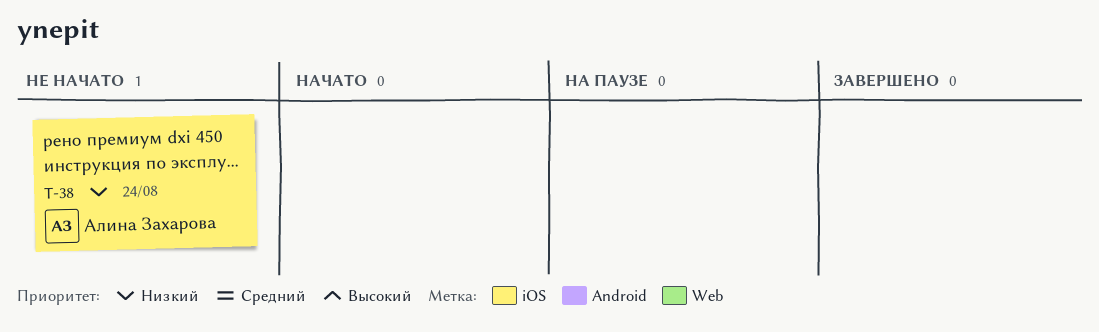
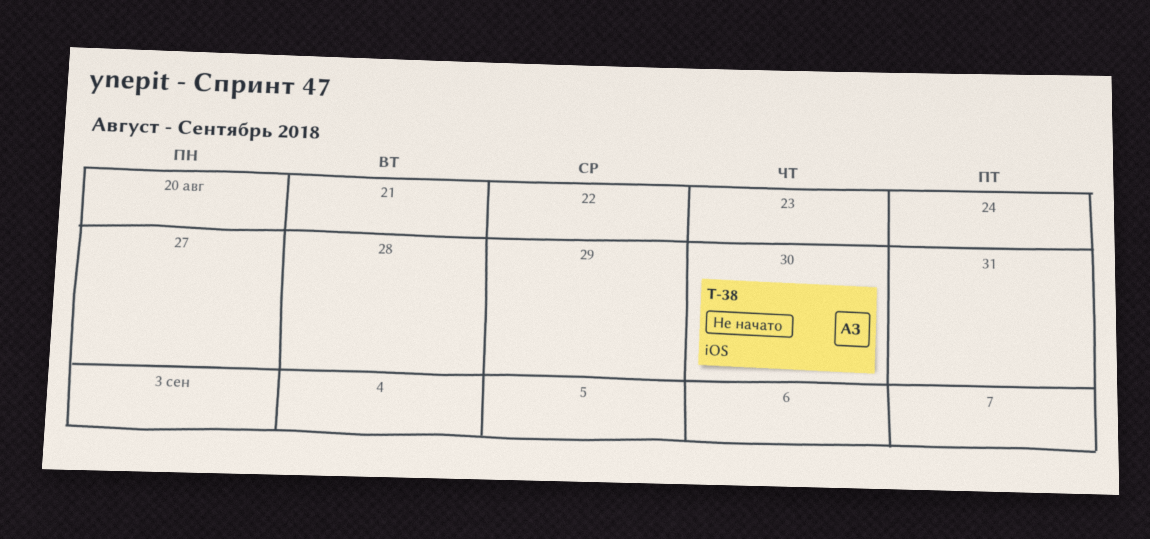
T-38, due: Aug 24 -> Aug 30

